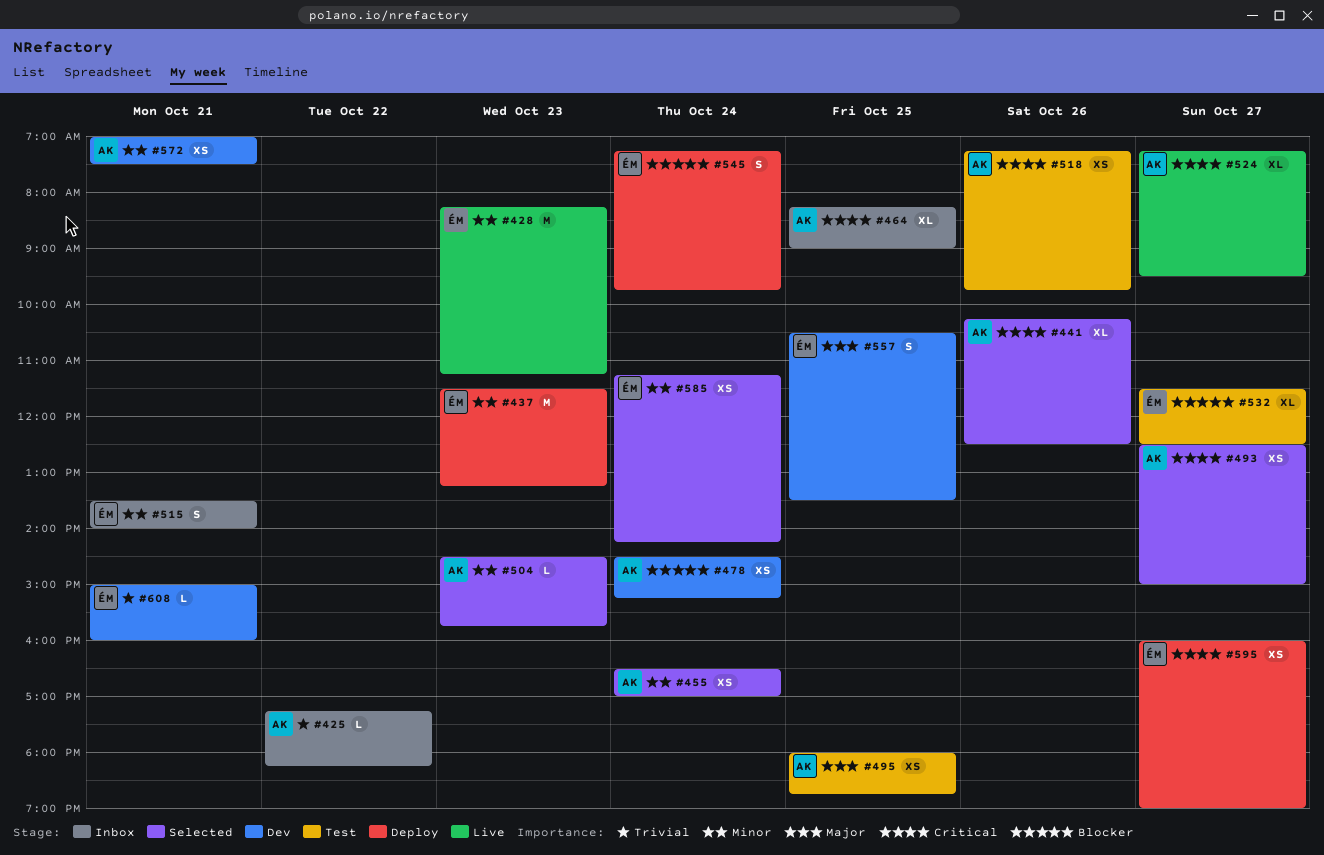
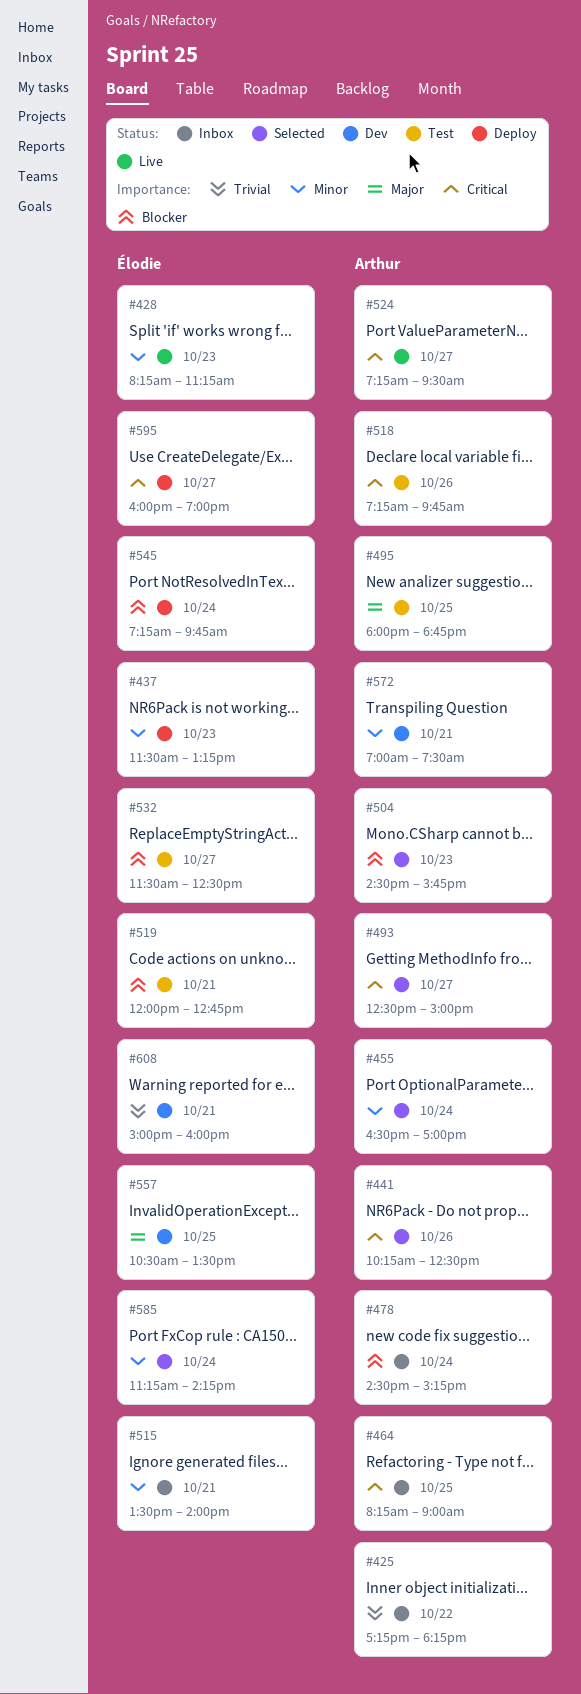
#478, status: Dev -> Inbox
#504, priority: Minor -> Blocker
#519: none -> present

